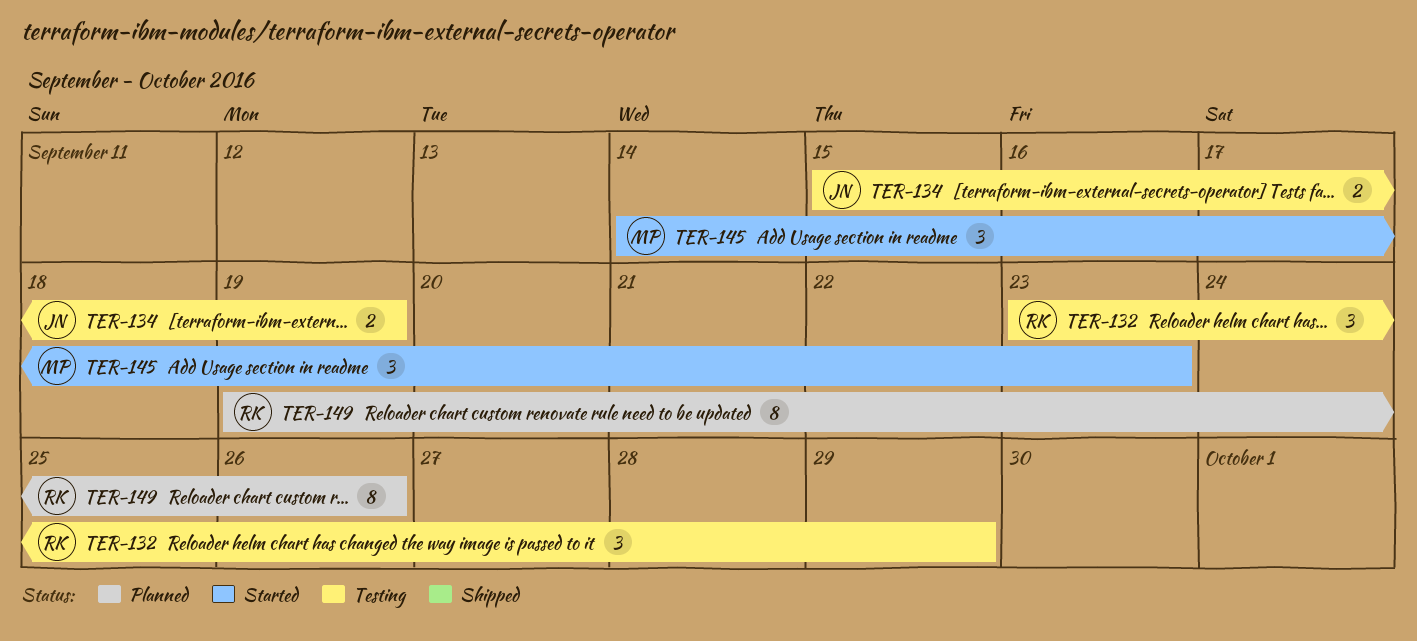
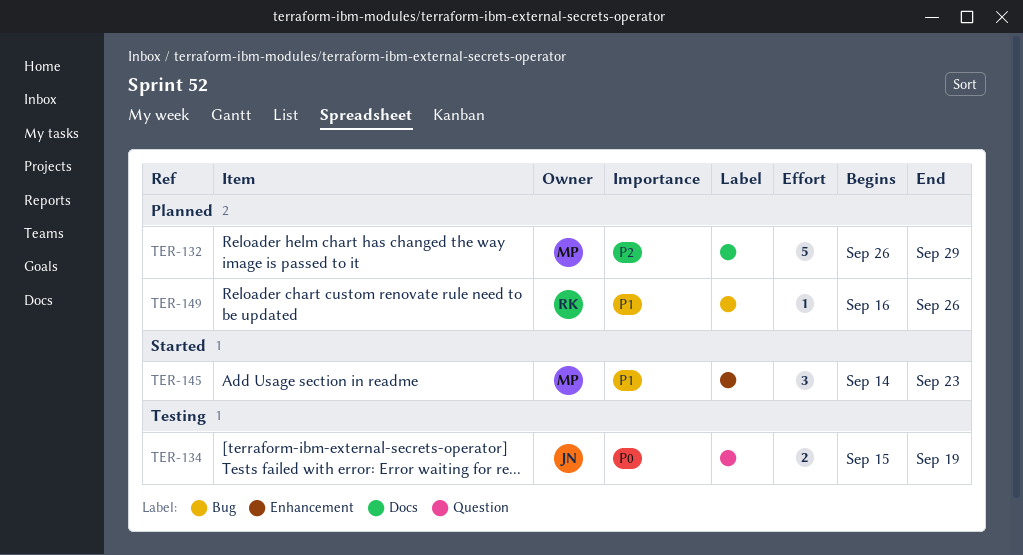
TER-132, status: Testing -> Planned
TER-132, owner: RK -> MP
TER-132, estimate: 3 -> 5
TER-132, start: Sep 23 -> Sep 26
TER-149, estimate: 8 -> 1
TER-149, start: Sep 19 -> Sep 16

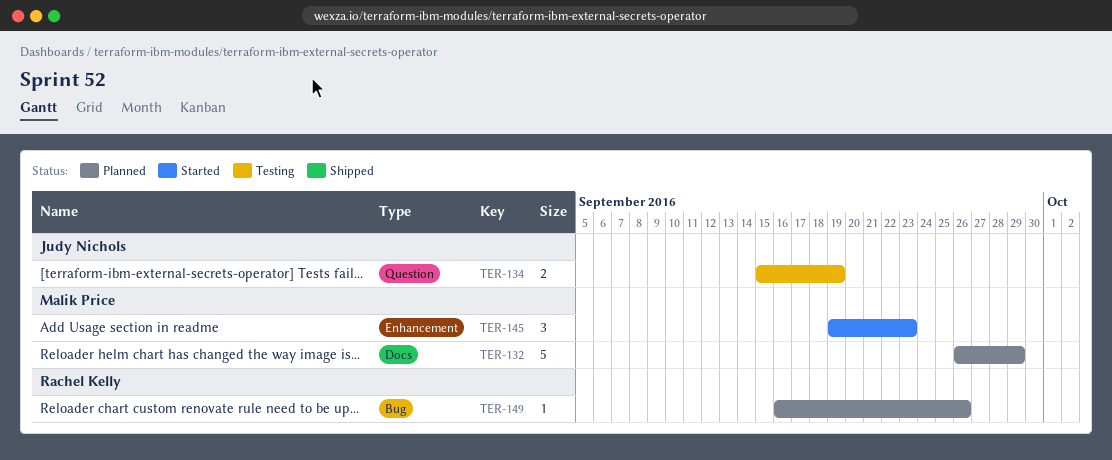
TER-145, start: Sep 14 -> Sep 19

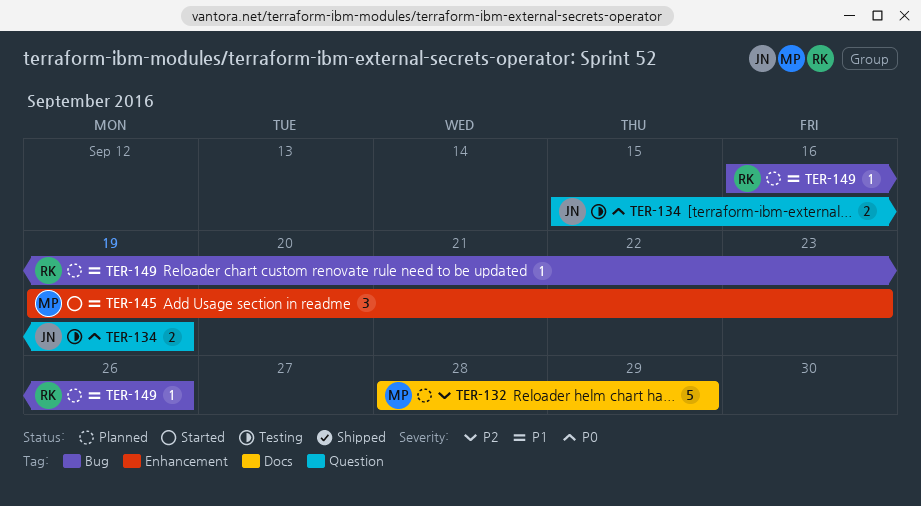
TER-132, start: Sep 26 -> Sep 28

